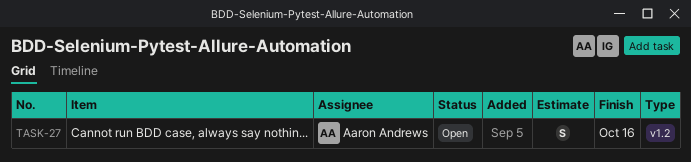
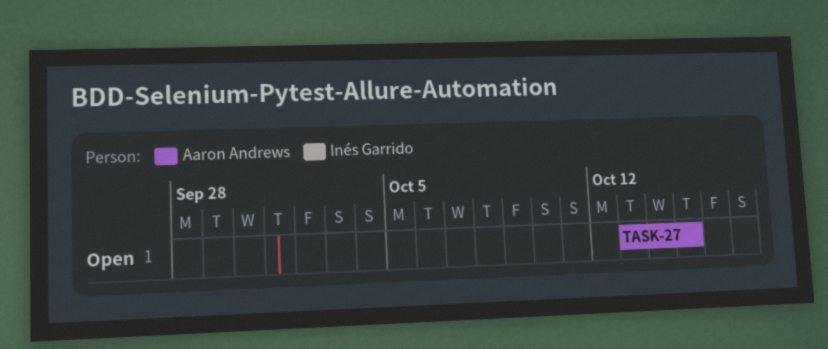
TASK-27, due: Oct 16 -> Oct 15

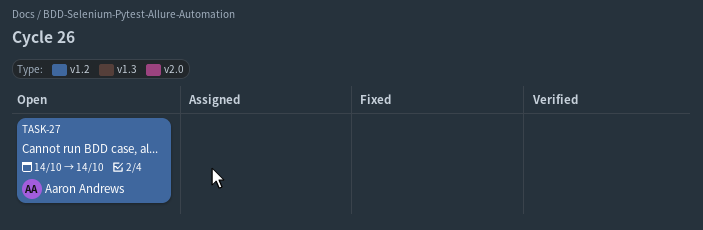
TASK-27, start: Oct 13 -> Oct 14
TASK-27, due: Oct 15 -> Oct 14

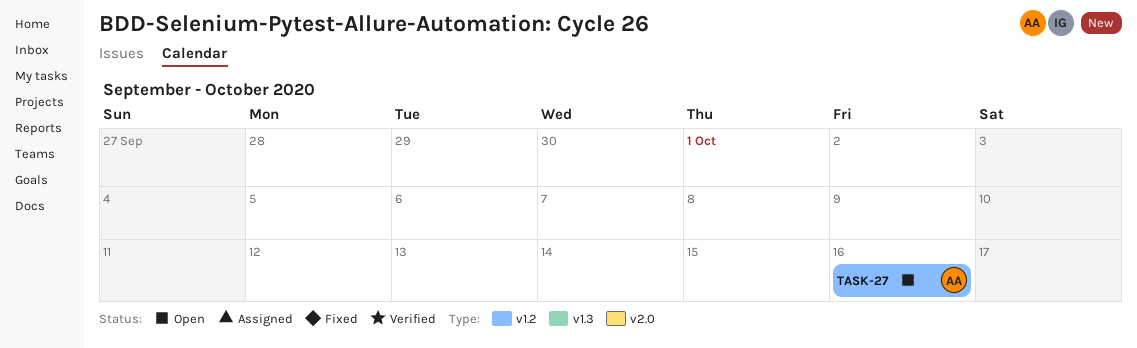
TASK-27, due: Oct 14 -> Oct 16

